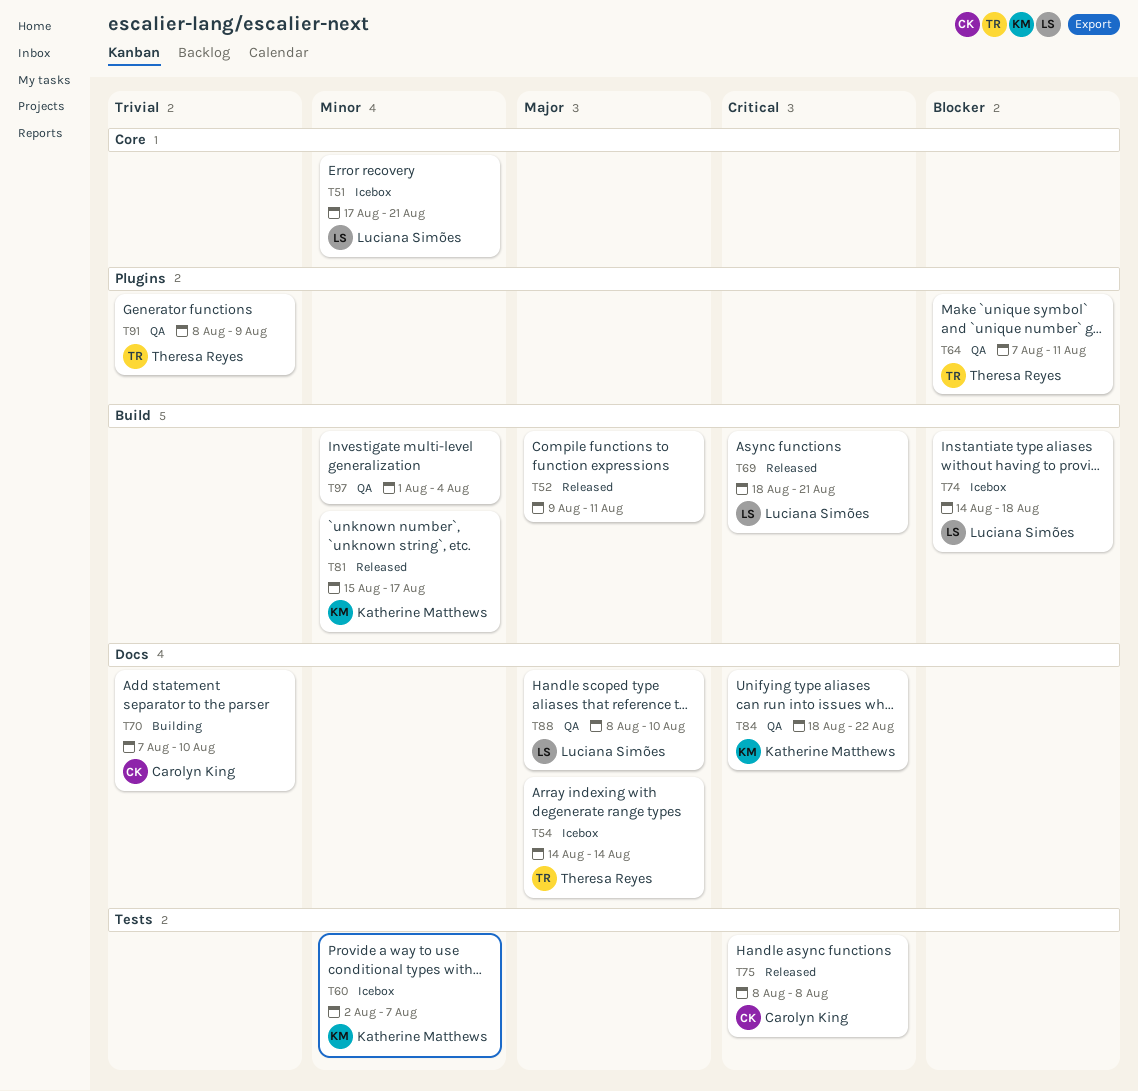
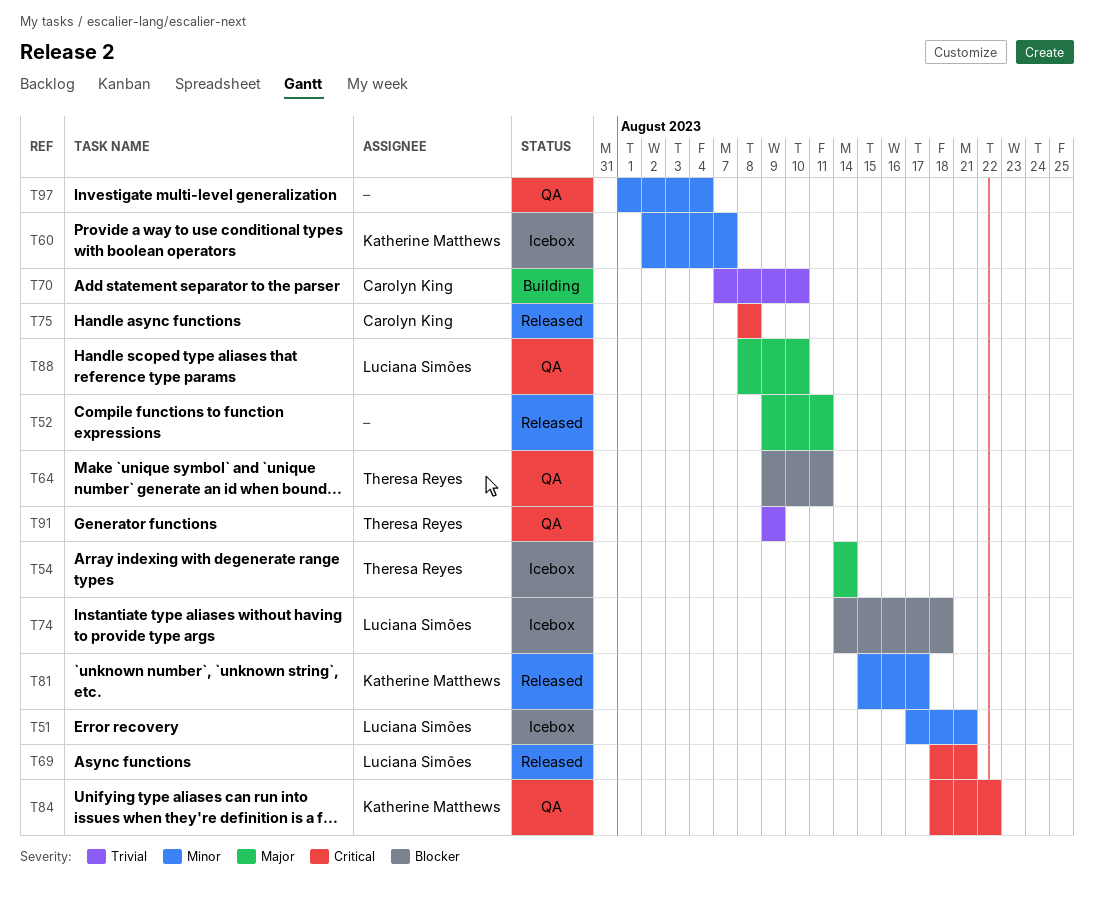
T64, start: Aug 7 -> Aug 9
T91, start: Aug 8 -> Aug 9

